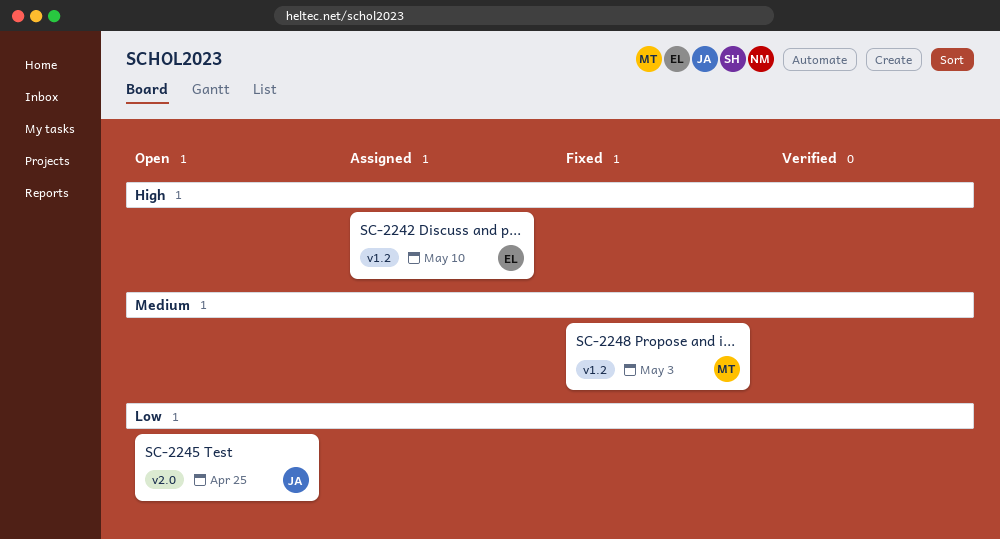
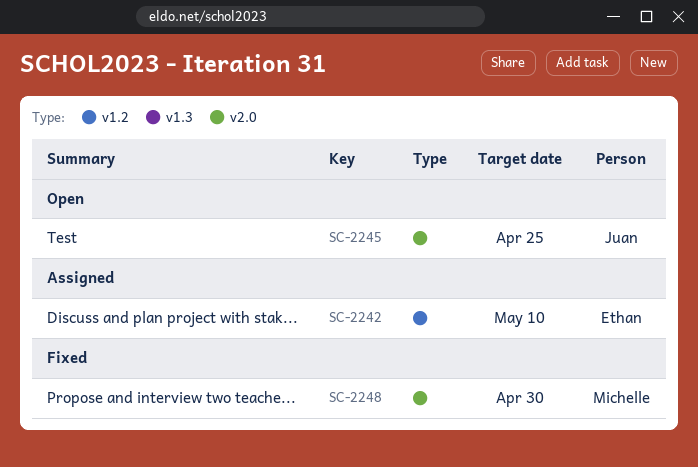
SC-2248, label: v1.2 -> v2.0
SC-2248, due: May 3 -> Apr 30

